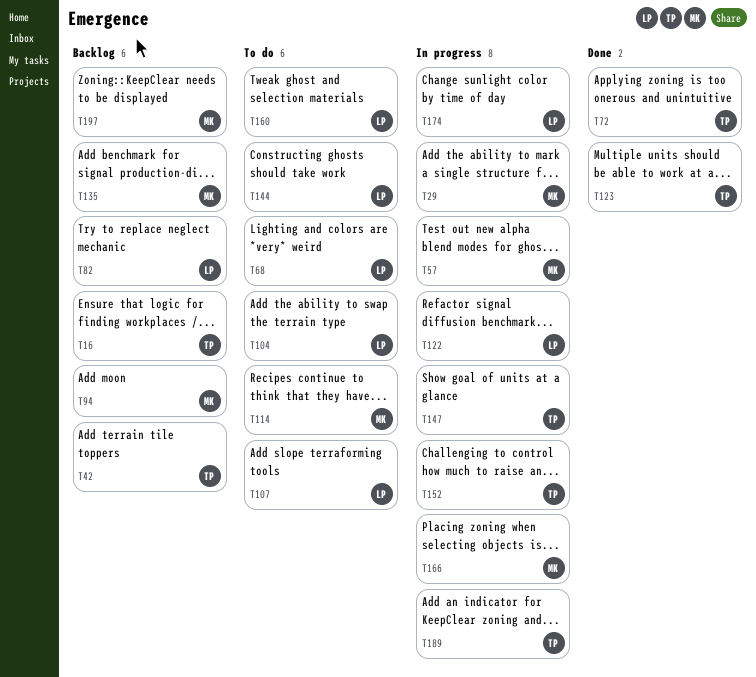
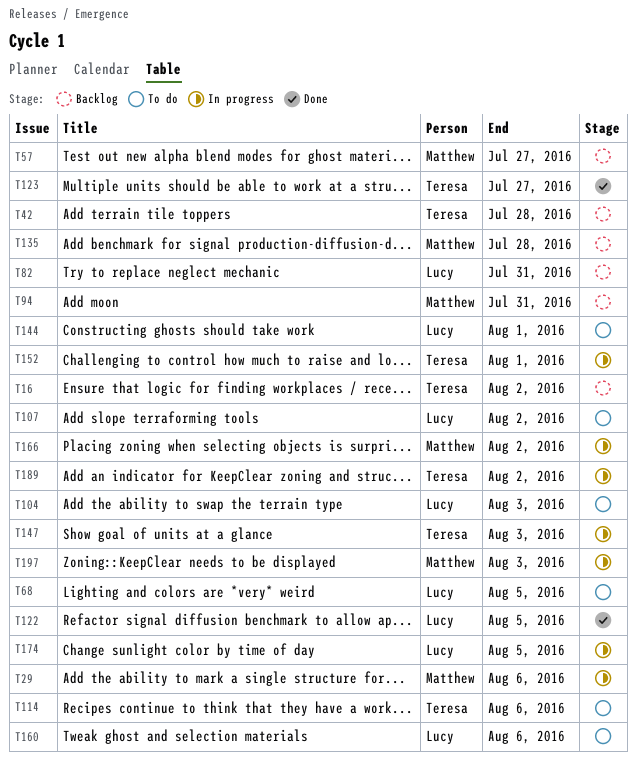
T57, status: In progress -> Backlog
T72: present -> none
T114, owner: Matthew -> Teresa
T122, status: In progress -> Done
T197, status: Backlog -> In progress

